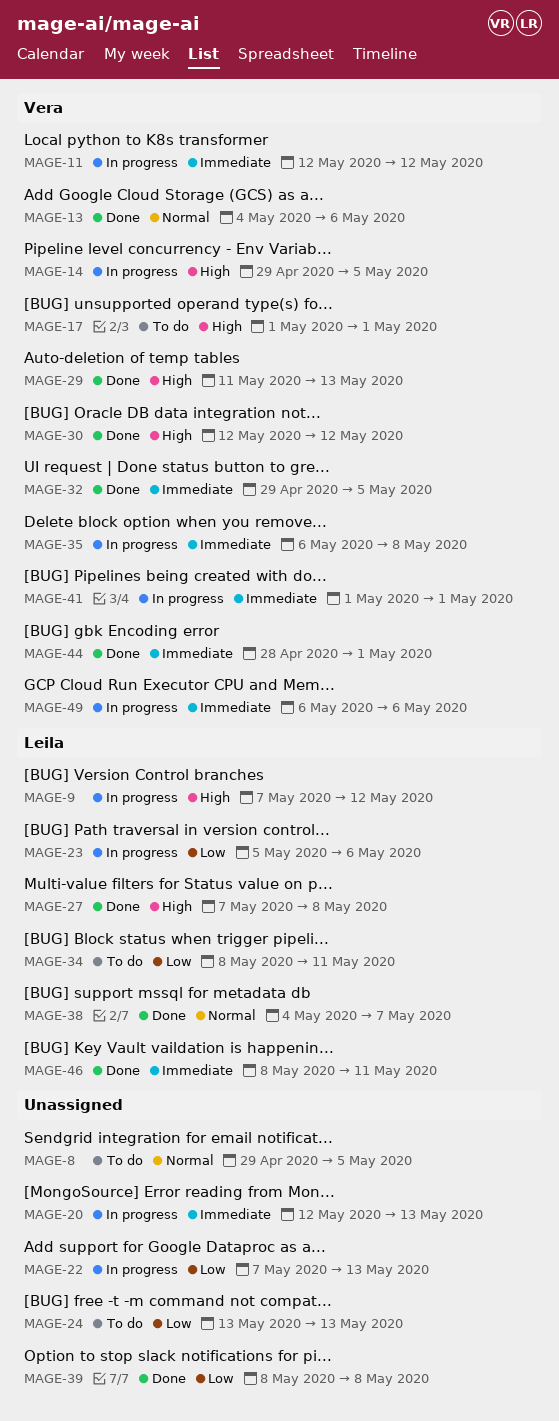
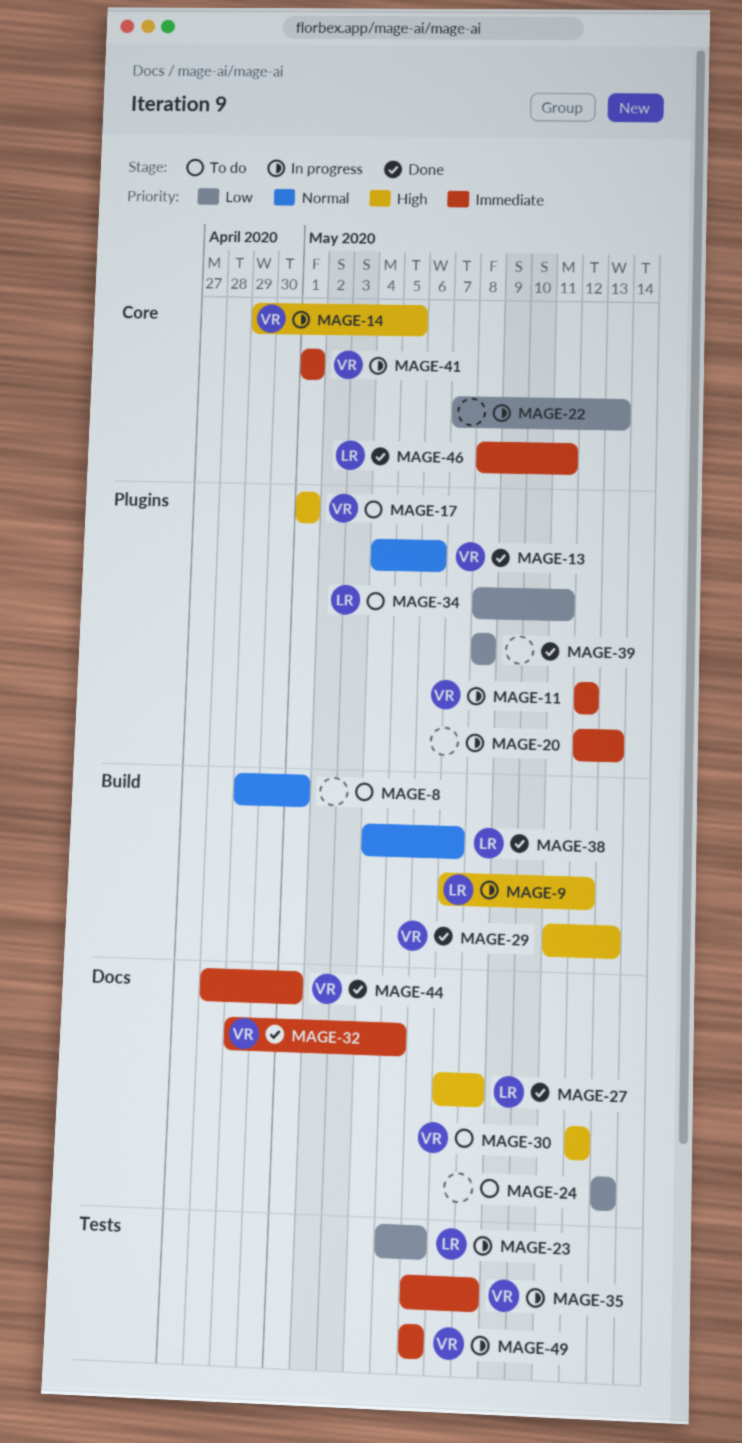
MAGE-8, due: May 5 -> May 1
MAGE-30, status: Done -> To do

